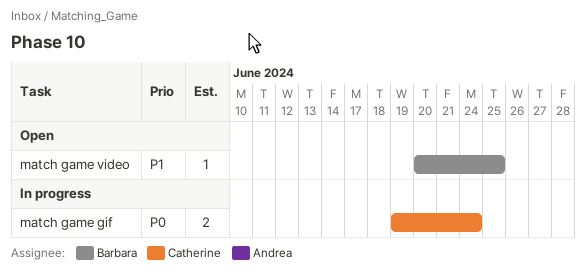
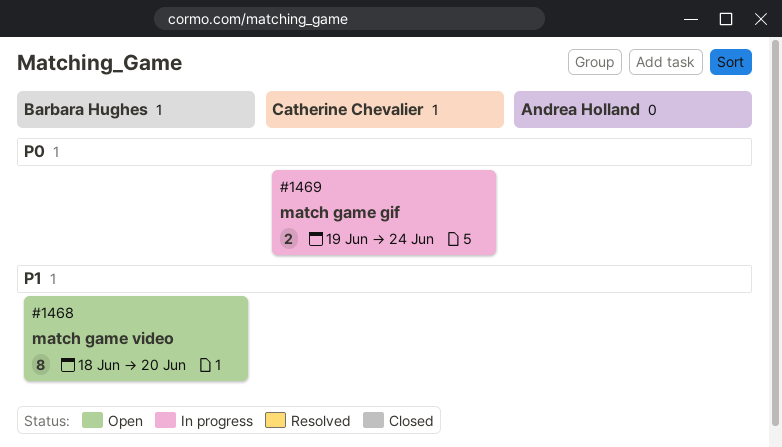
match game video, estimate: 1 -> 8
match game video, start: Jun 20 -> Jun 18
match game video, due: Jun 25 -> Jun 20

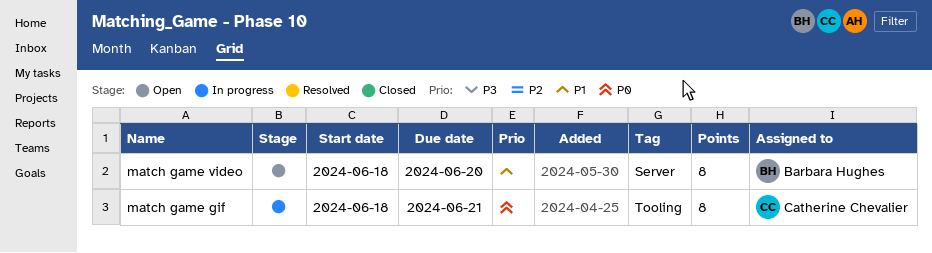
match game gif, estimate: 2 -> 8
match game gif, start: Jun 19 -> Jun 18
match game gif, due: Jun 24 -> Jun 21

